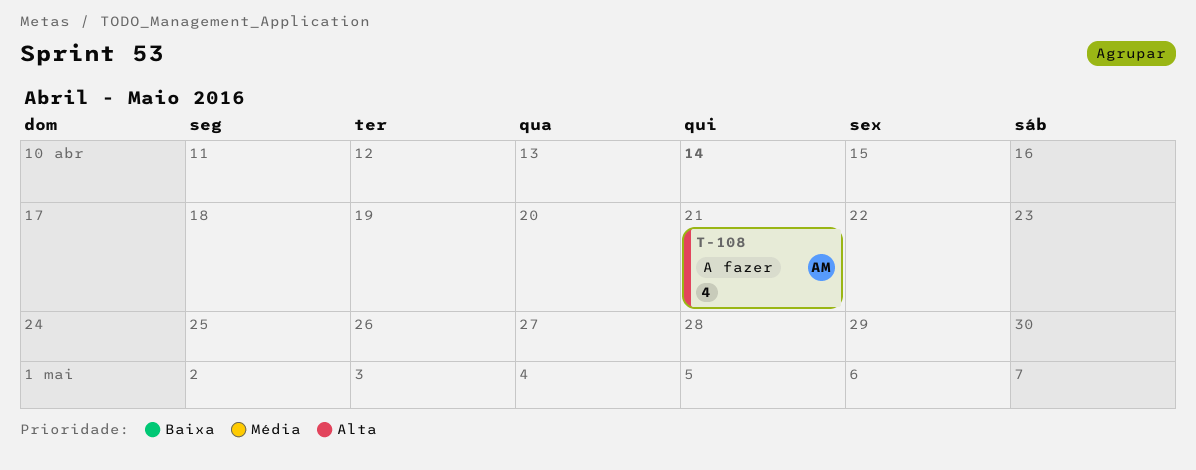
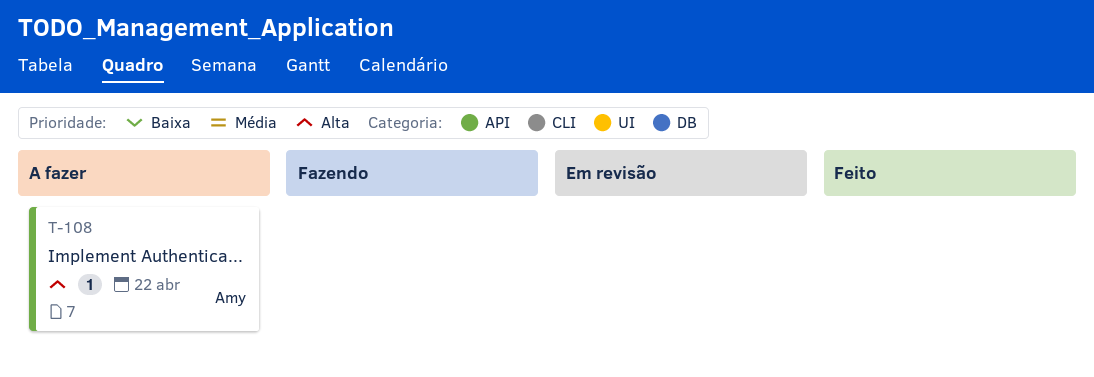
T-108, estimate: 4 -> 1
T-108, due: Apr 21 -> Apr 22

